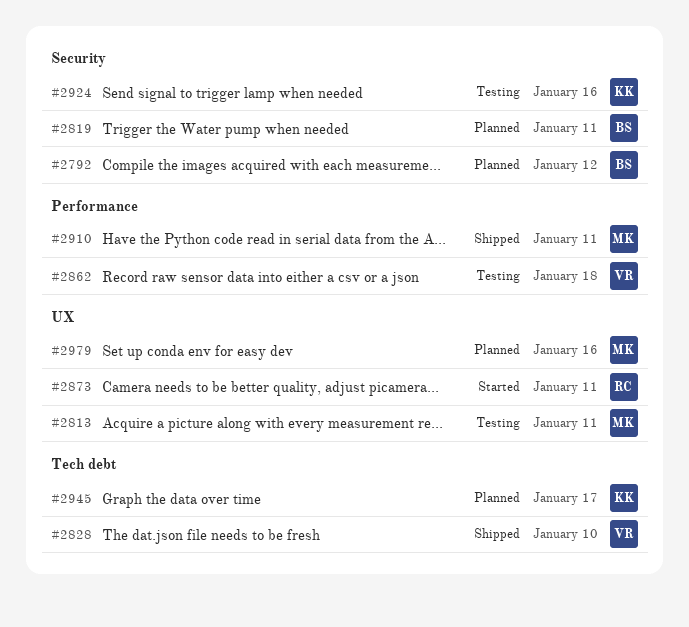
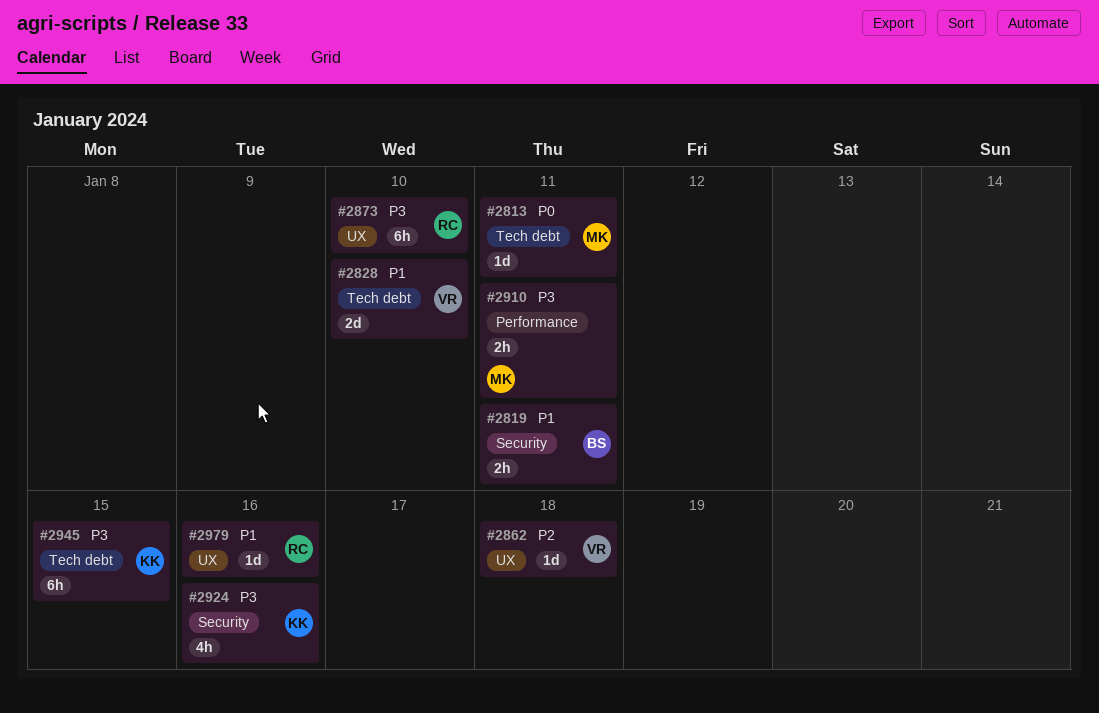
#2792: present -> none
#2813, label: UX -> Tech debt
#2862, label: Performance -> UX
#2873, due: Jan 11 -> Jan 10
#2945, due: Jan 17 -> Jan 15
#2979, owner: MK -> RC

